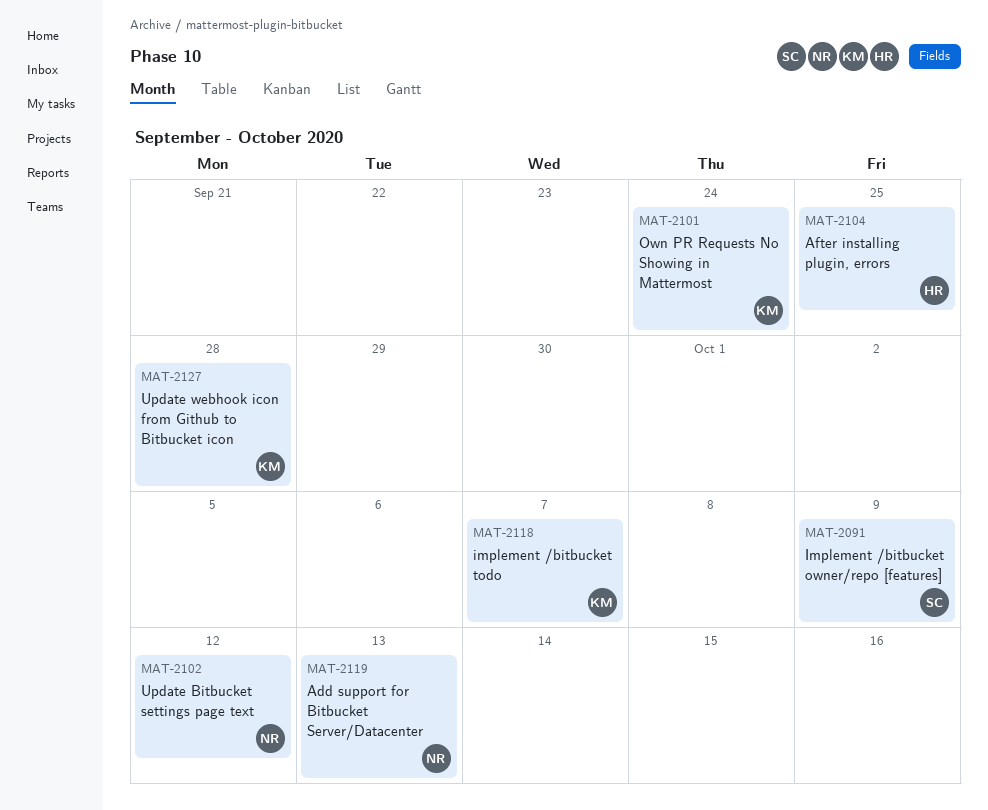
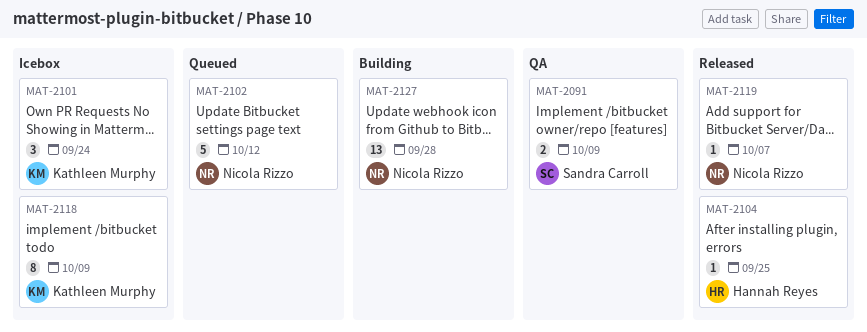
MAT-2118, due: Oct 7 -> Oct 9
MAT-2119, due: Oct 13 -> Oct 7
MAT-2127, owner: Kathleen Murphy -> Nicola Rizzo

